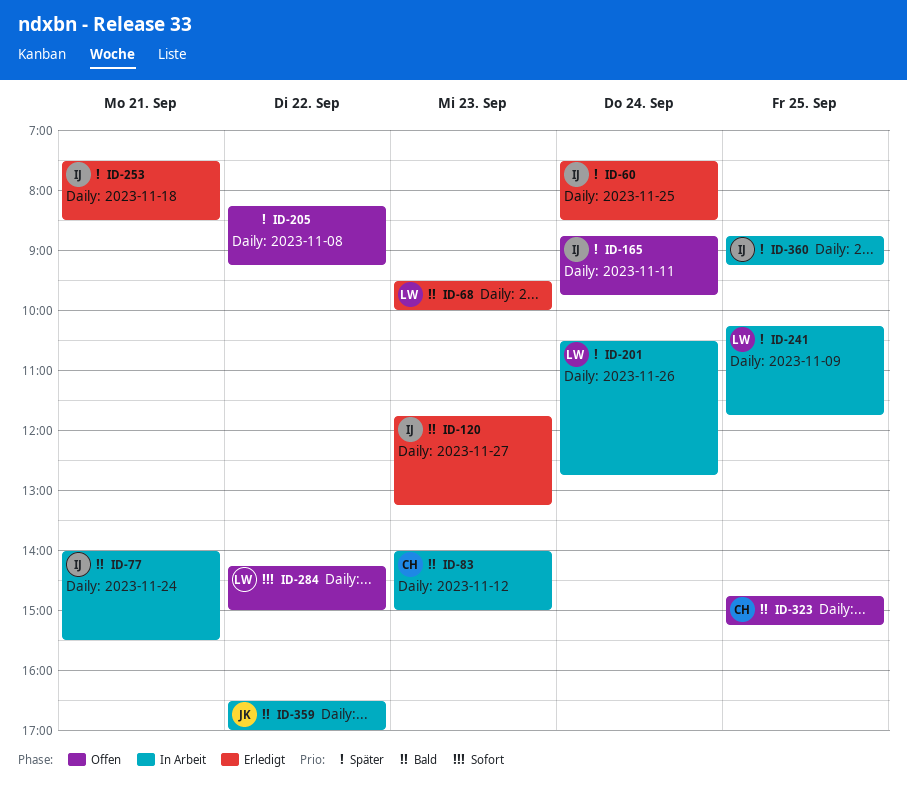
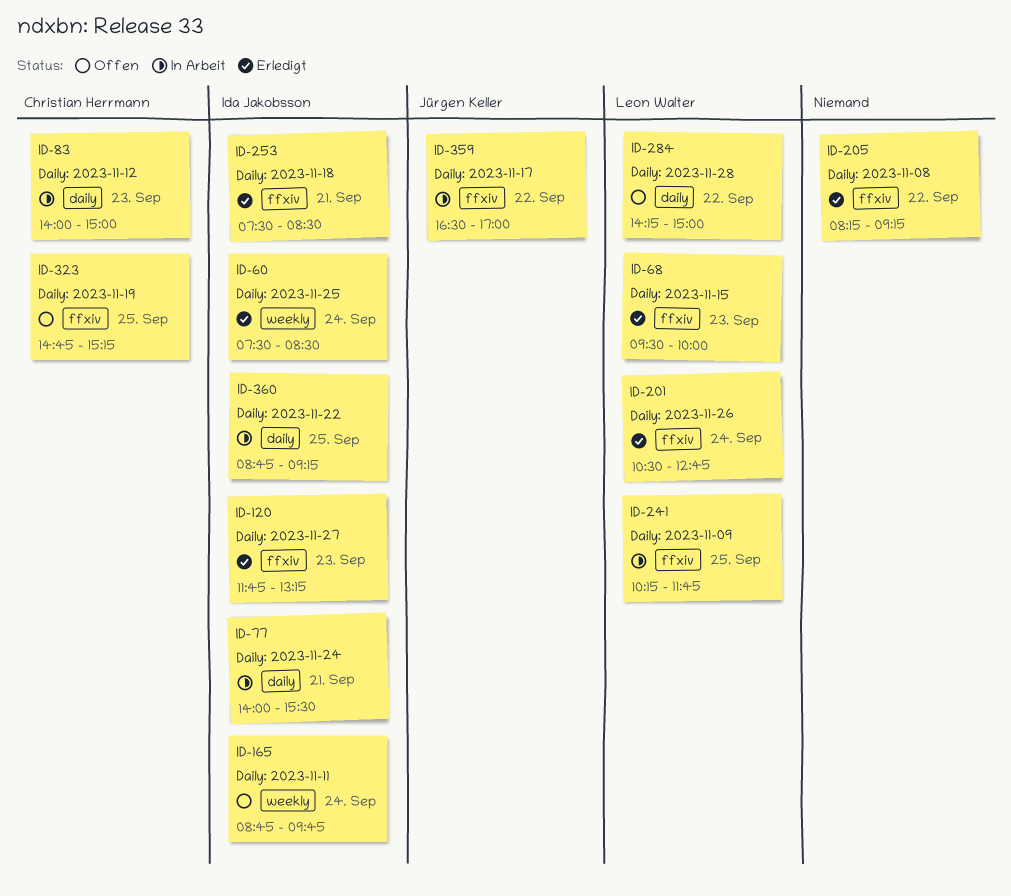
ID-201, status: In Arbeit -> Erledigt
ID-205, status: Offen -> Erledigt

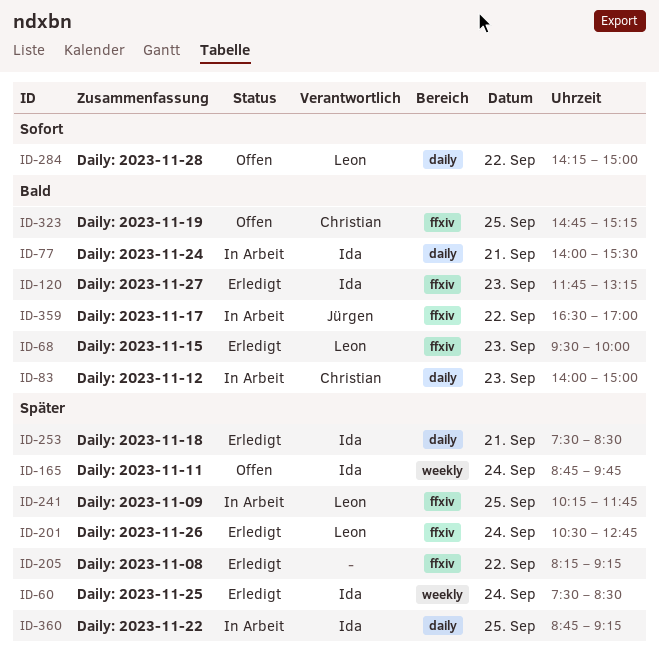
ID-253, label: ffxiv -> daily

